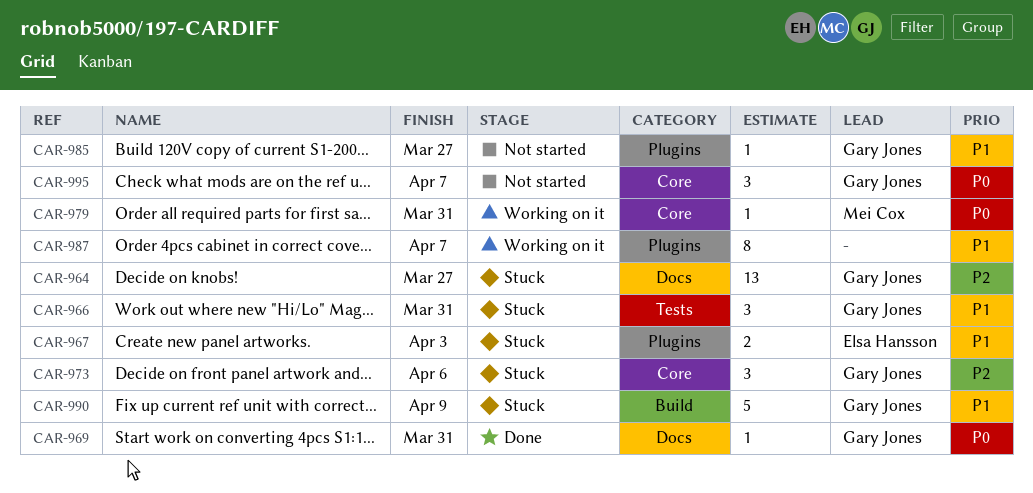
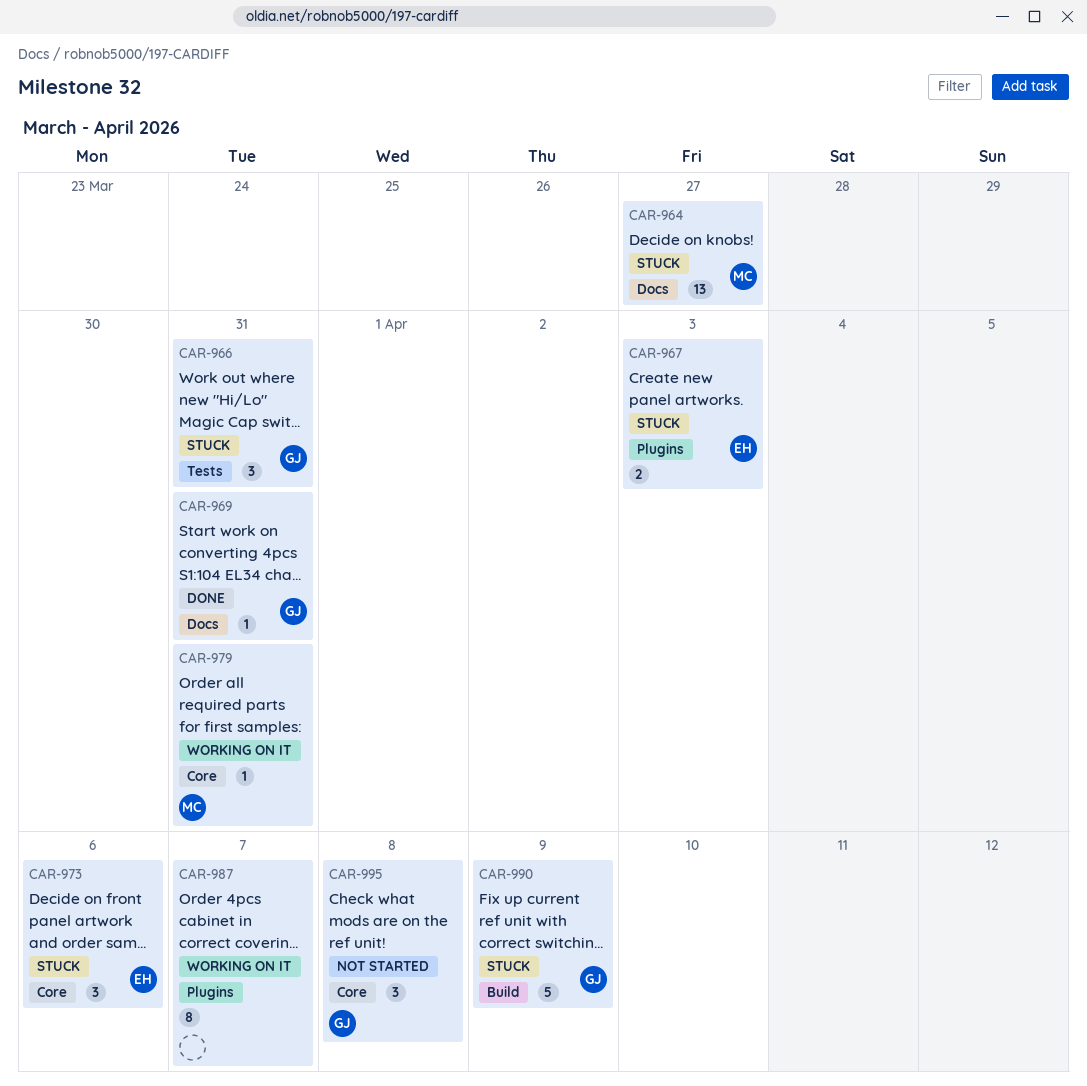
CAR-964, owner: Gary Jones -> Mei Cox
CAR-973, owner: Gary Jones -> Elsa Hansson
CAR-985: present -> none
CAR-995, due: Apr 7 -> Apr 8

